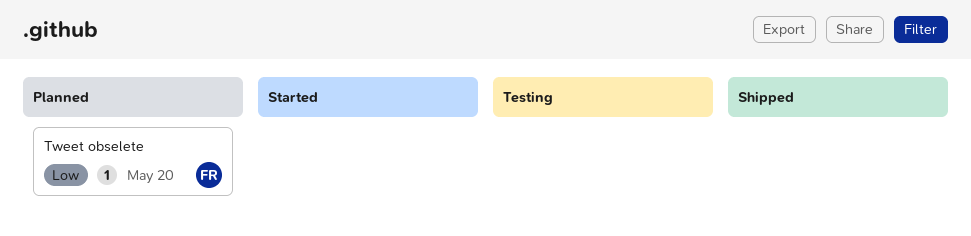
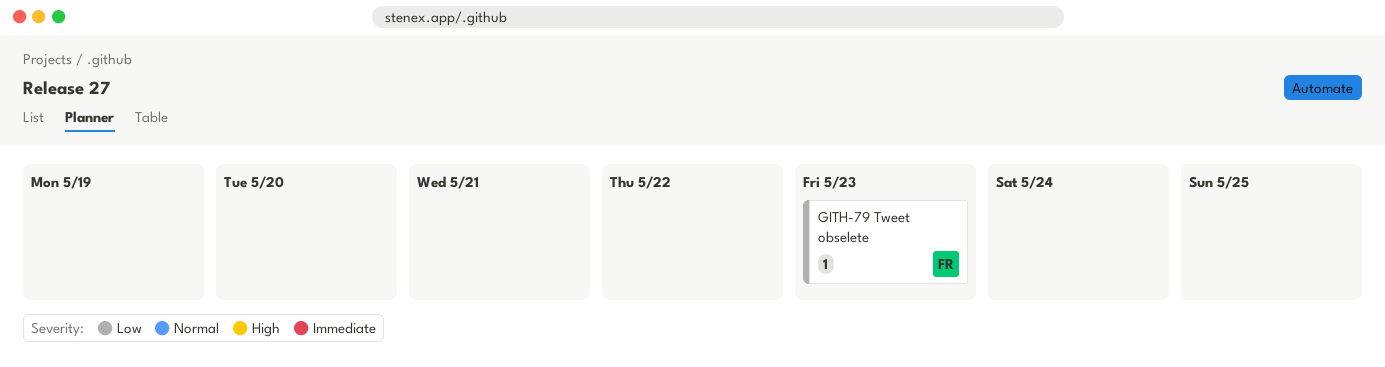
Tweet obselete, due: May 20 -> May 23

